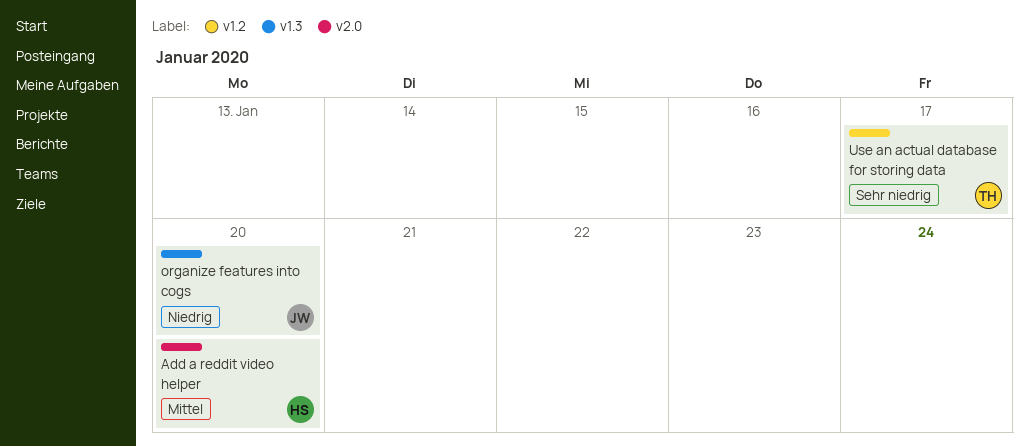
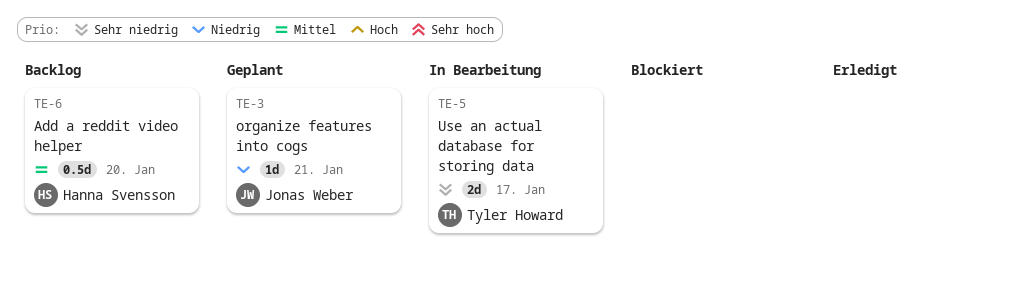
organize features into cogs, due: Jan 20 -> Jan 21

